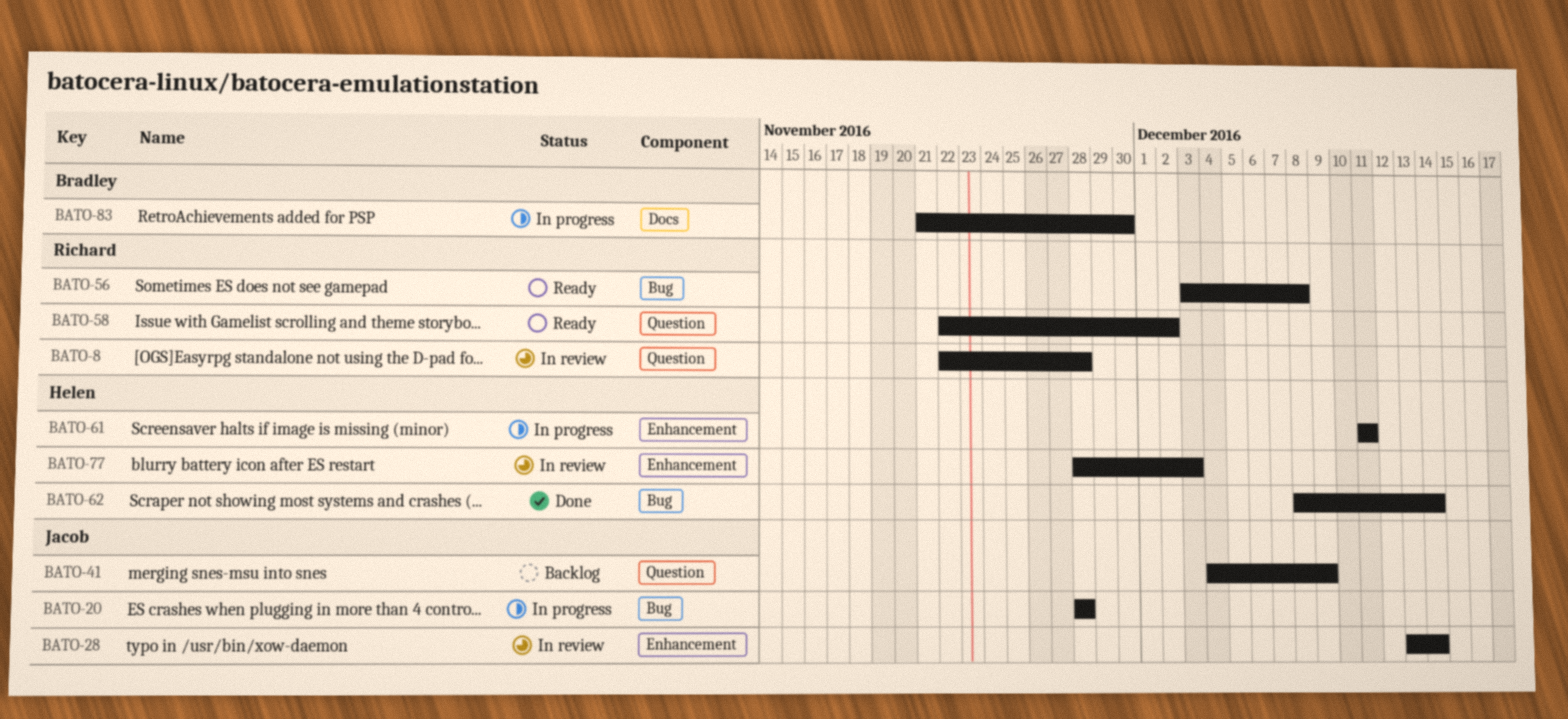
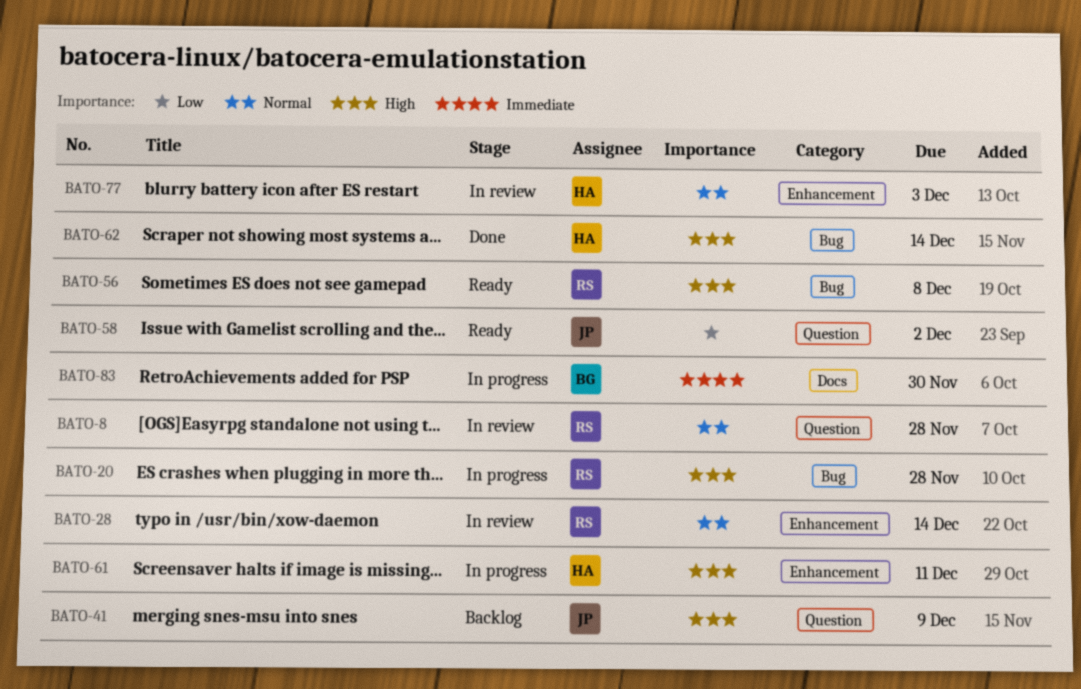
BATO-20, owner: Jacob -> Richard
BATO-28, owner: Jacob -> Richard
BATO-58, owner: Richard -> Jacob

